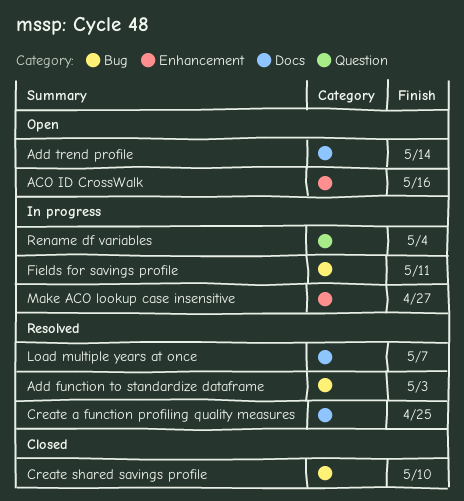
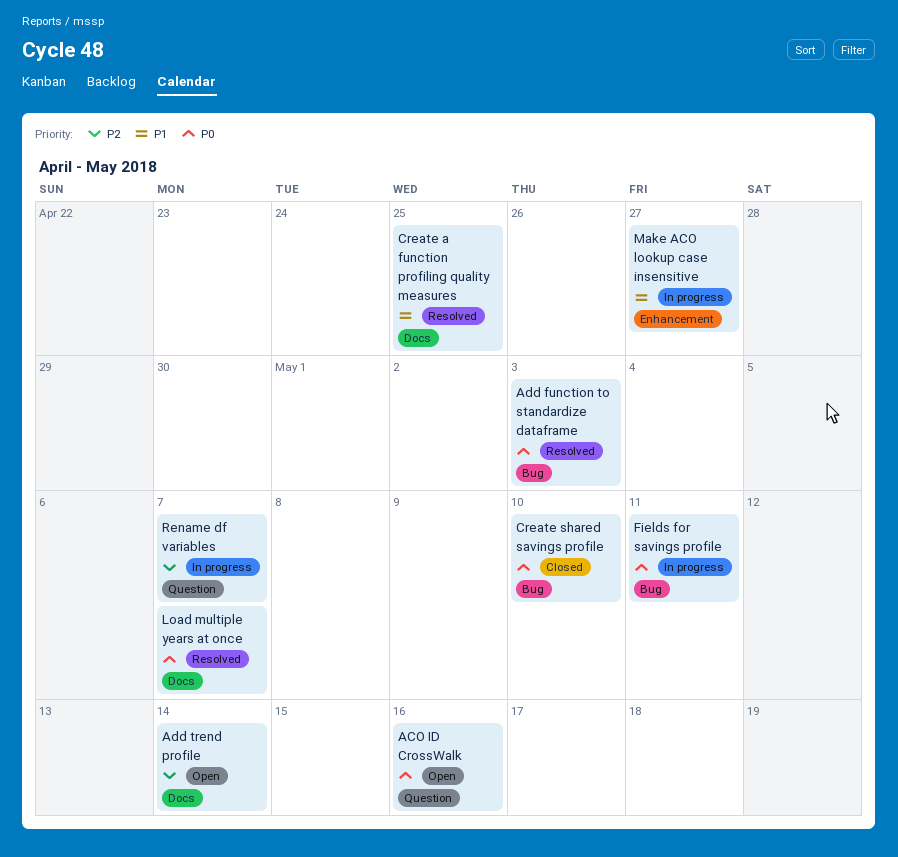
ACO ID CrossWalk, label: Enhancement -> Question
Rename df variables, due: May 4 -> May 7

